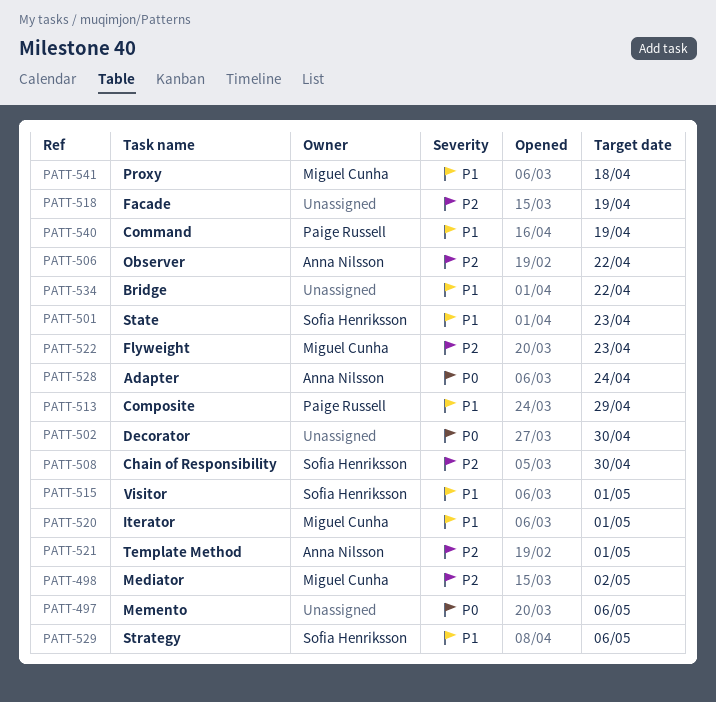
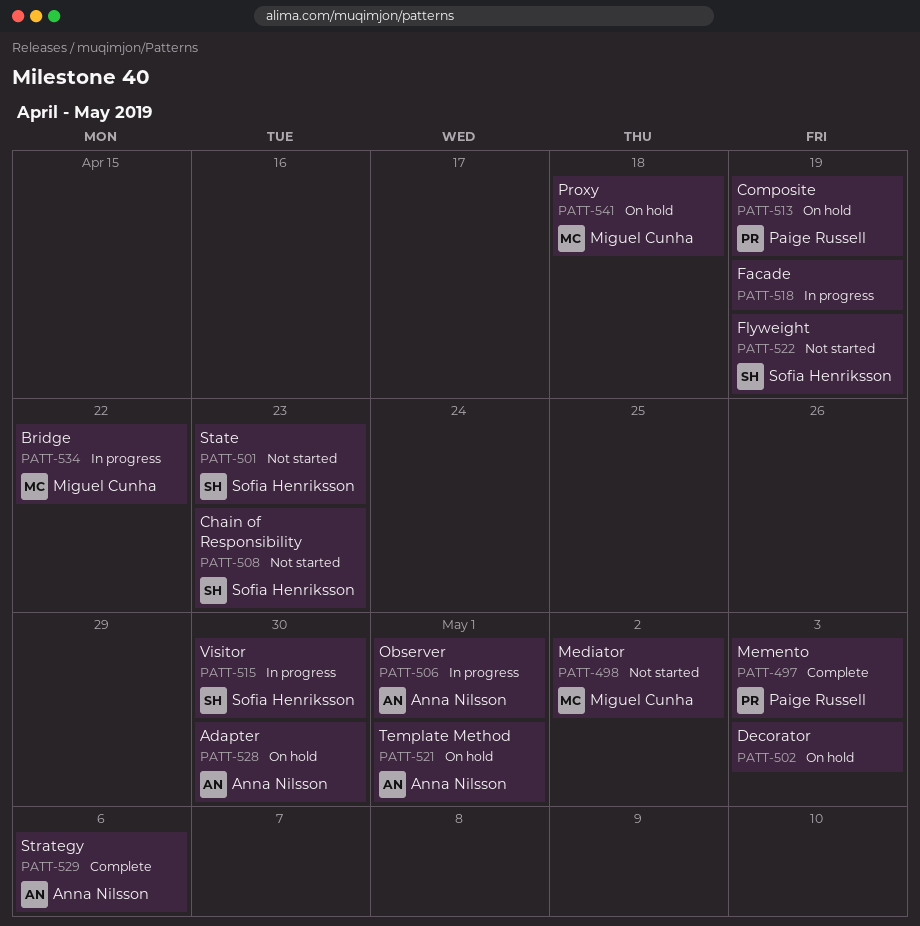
PATT-497, owner: none -> Paige Russell
PATT-497, due: May 6 -> May 3
PATT-502, due: Apr 30 -> May 3
PATT-506, due: Apr 22 -> May 1
PATT-508, due: Apr 30 -> Apr 23
PATT-513, due: Apr 29 -> Apr 19
PATT-515, due: May 1 -> Apr 30
PATT-520: present -> none
PATT-522, owner: Miguel Cunha -> Sofia Henriksson
PATT-522, due: Apr 23 -> Apr 19
PATT-528, due: Apr 24 -> Apr 30
PATT-529, owner: Sofia Henriksson -> Anna Nilsson
PATT-534, owner: none -> Miguel Cunha
PATT-540: present -> none

